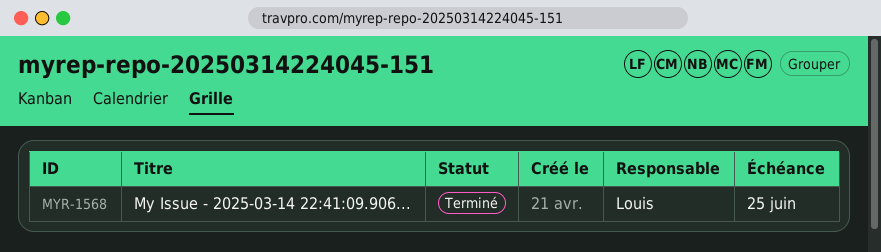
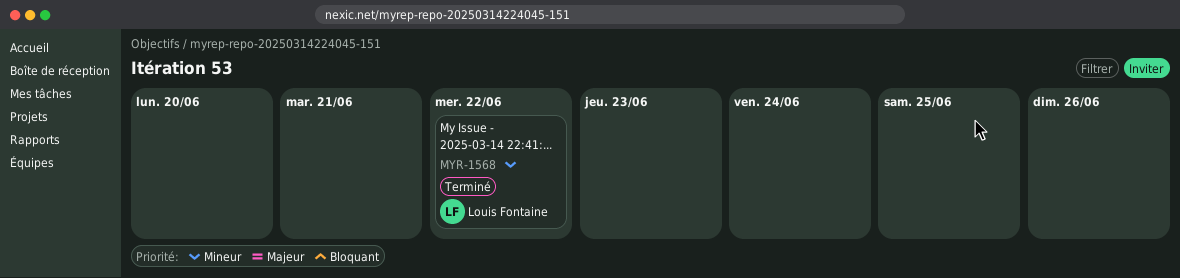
MYR-1568, due: Jun 25 -> Jun 22

